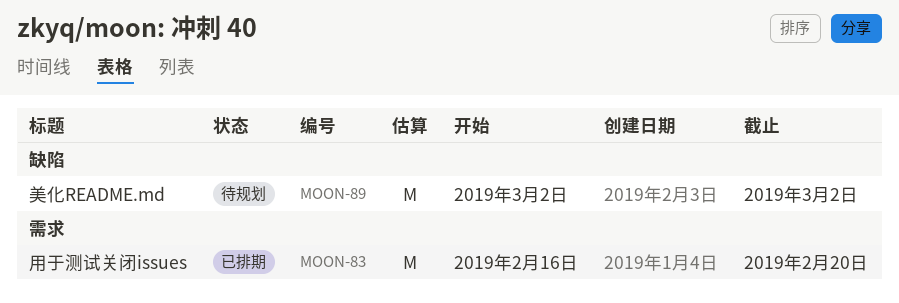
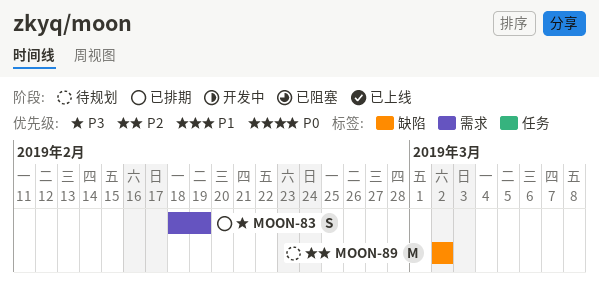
MOON-83, estimate: M -> S
MOON-83, start: Feb 16 -> Feb 18
MOON-83, due: Feb 20 -> Feb 19

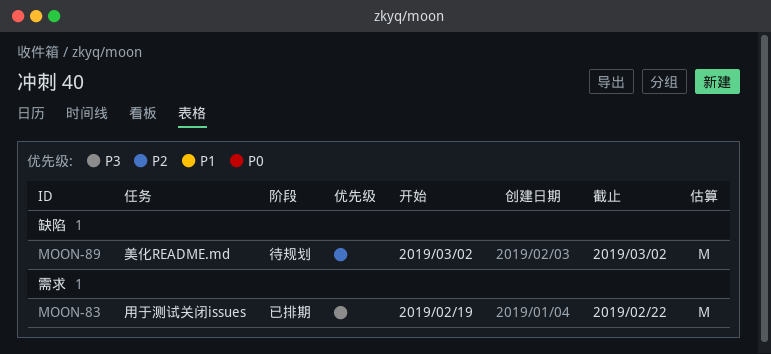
MOON-83, estimate: S -> M
MOON-83, start: Feb 18 -> Feb 19
MOON-83, due: Feb 19 -> Feb 22

